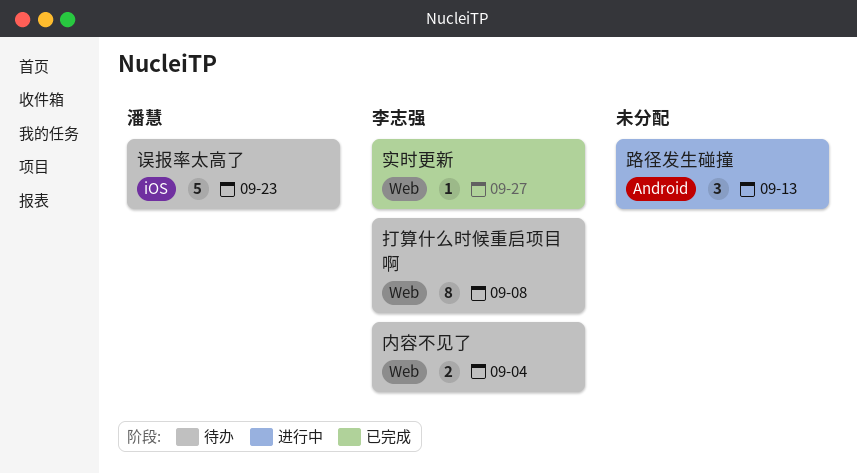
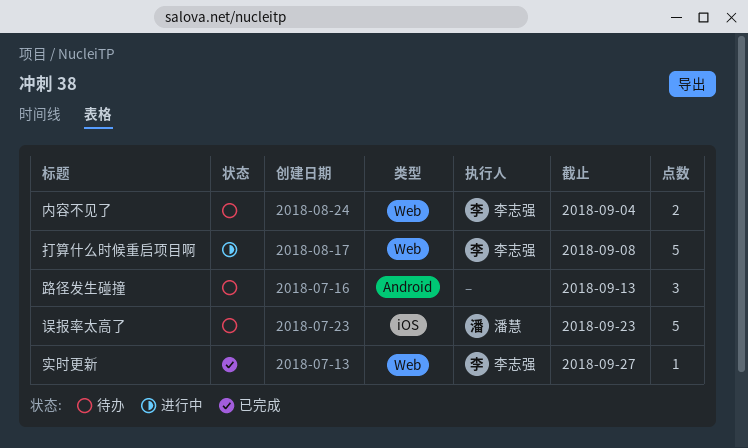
打算什么时候重启项目啊, status: 待办 -> 进行中
打算什么时候重启项目啊, estimate: 8 -> 5
路径发生碰撞, status: 进行中 -> 待办

